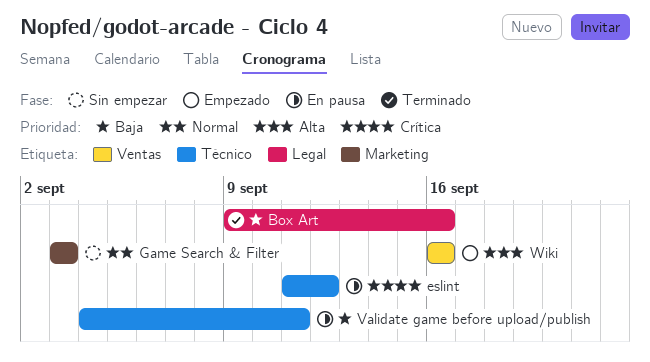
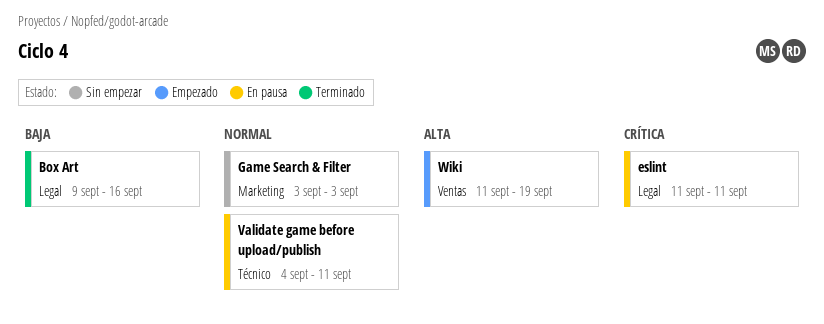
eslint, label: Técnico -> Legal
eslint, due: Sep 12 -> Sep 11
Validate game before upload/publish, priority: Baja -> Normal
Wiki, start: Sep 16 -> Sep 11
Wiki, due: Sep 16 -> Sep 19

